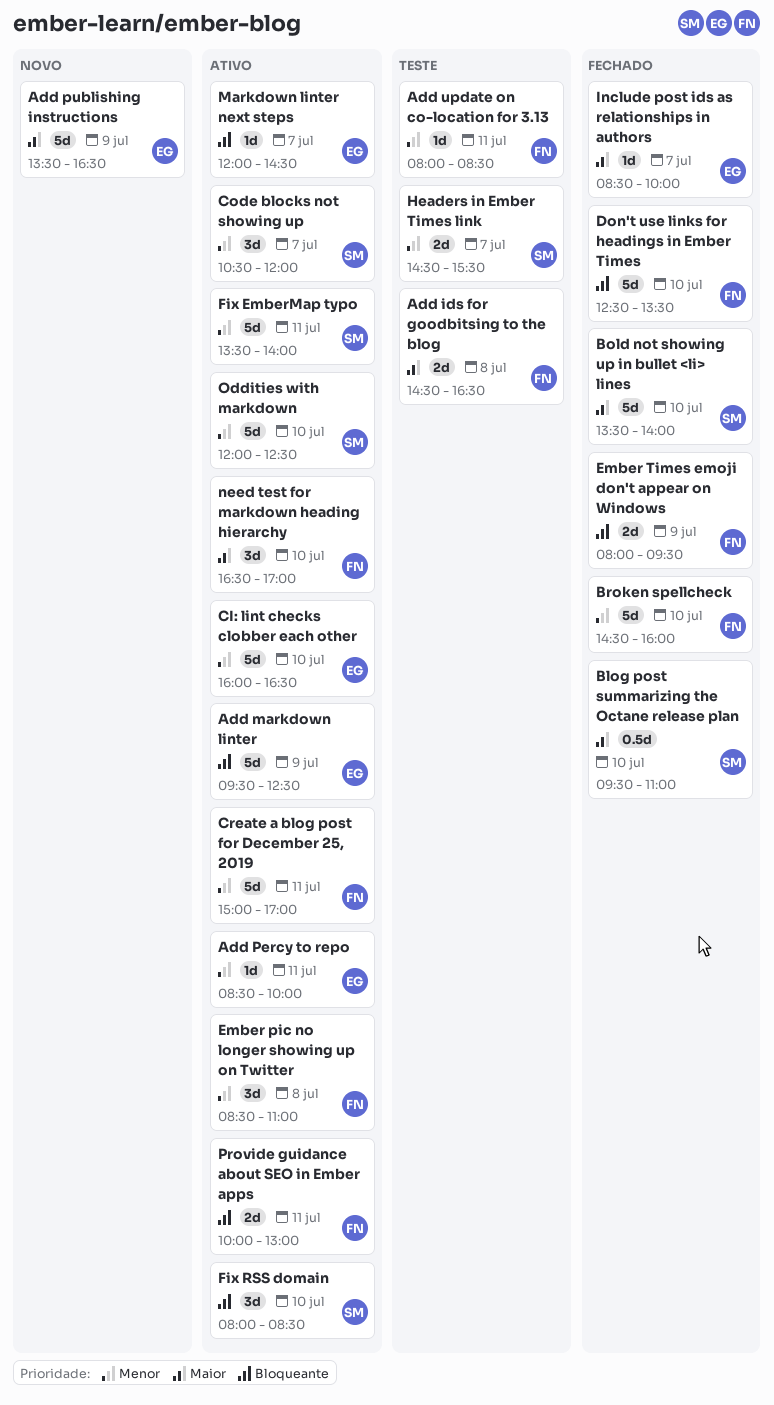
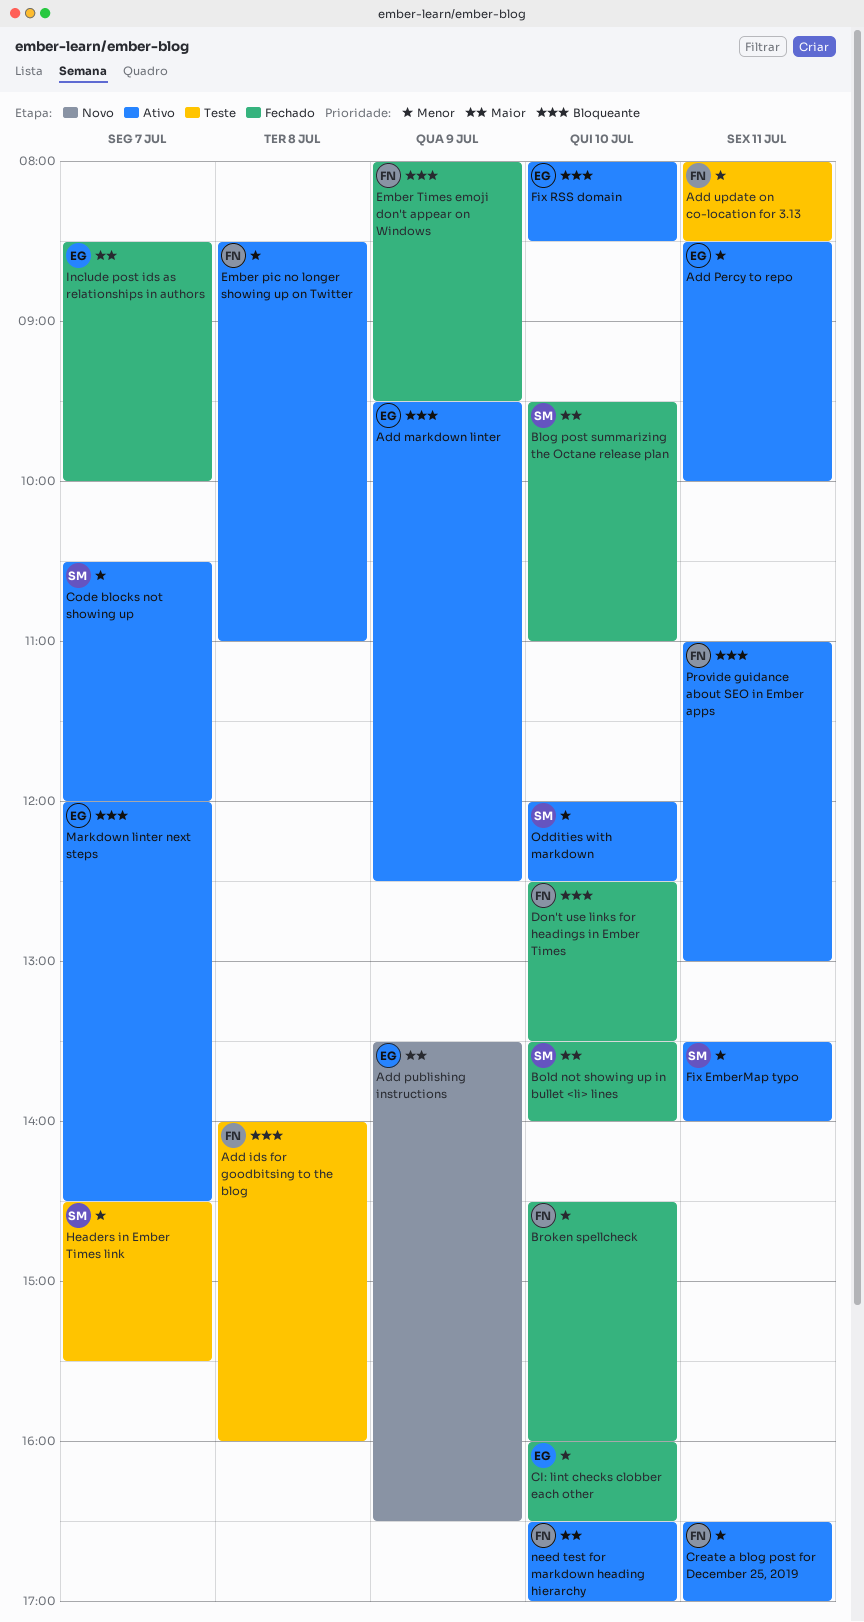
Add ids for goodbitsing to the blog, priority: Maior -> Bloqueante
Add ids for goodbitsing to the blog, begins: 14:30 -> 14:00
Add ids for goodbitsing to the blog, ends: 16:30 -> 16:00
CI: lint checks clobber each other, status: Ativo -> Fechado
Create a blog post for December 25, 2019, begins: 15:00 -> 16:30
Fix RSS domain, owner: SM -> EG
Provide guidance about SEO in Ember apps, begins: 10:00 -> 11:00

